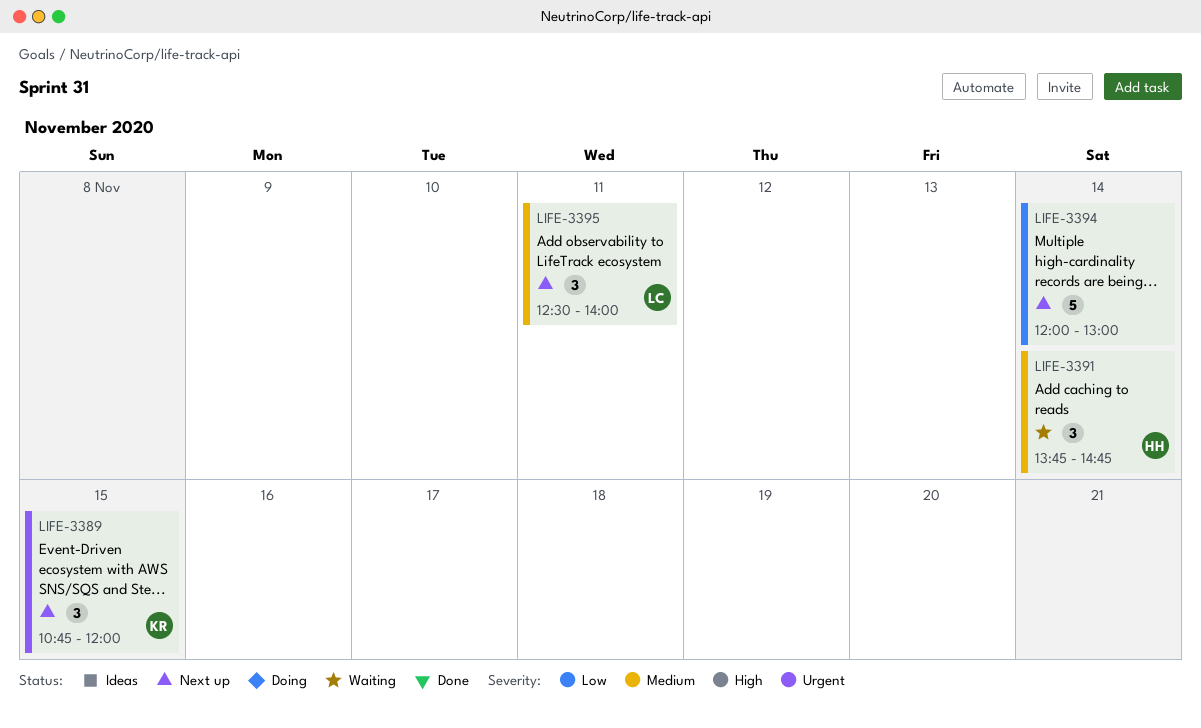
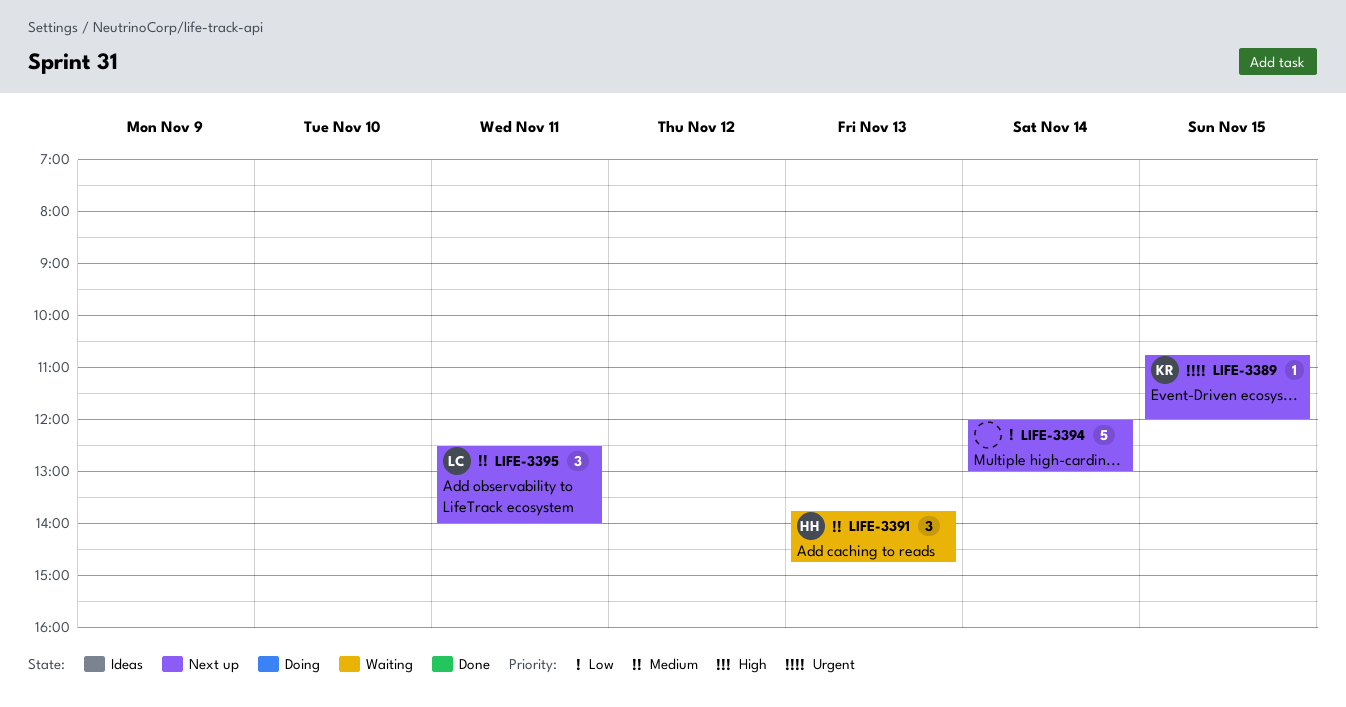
LIFE-3389, estimate: 3 -> 1
LIFE-3391, day: Nov 14 -> Nov 13

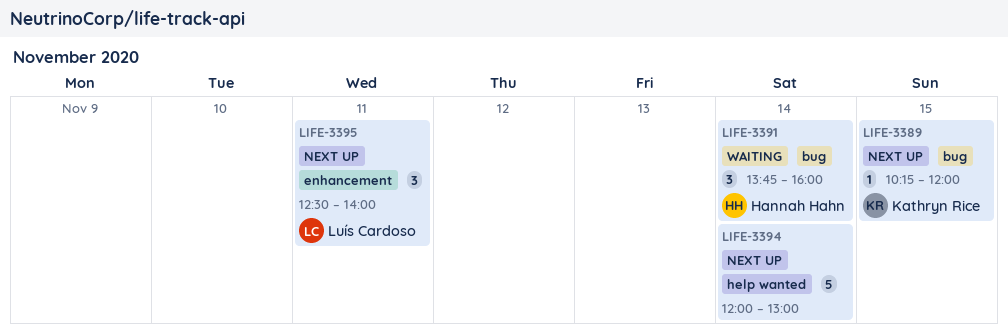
LIFE-3389, begins: 10:45 -> 10:15
LIFE-3391, day: Nov 13 -> Nov 14
LIFE-3391, ends: 14:45 -> 16:00

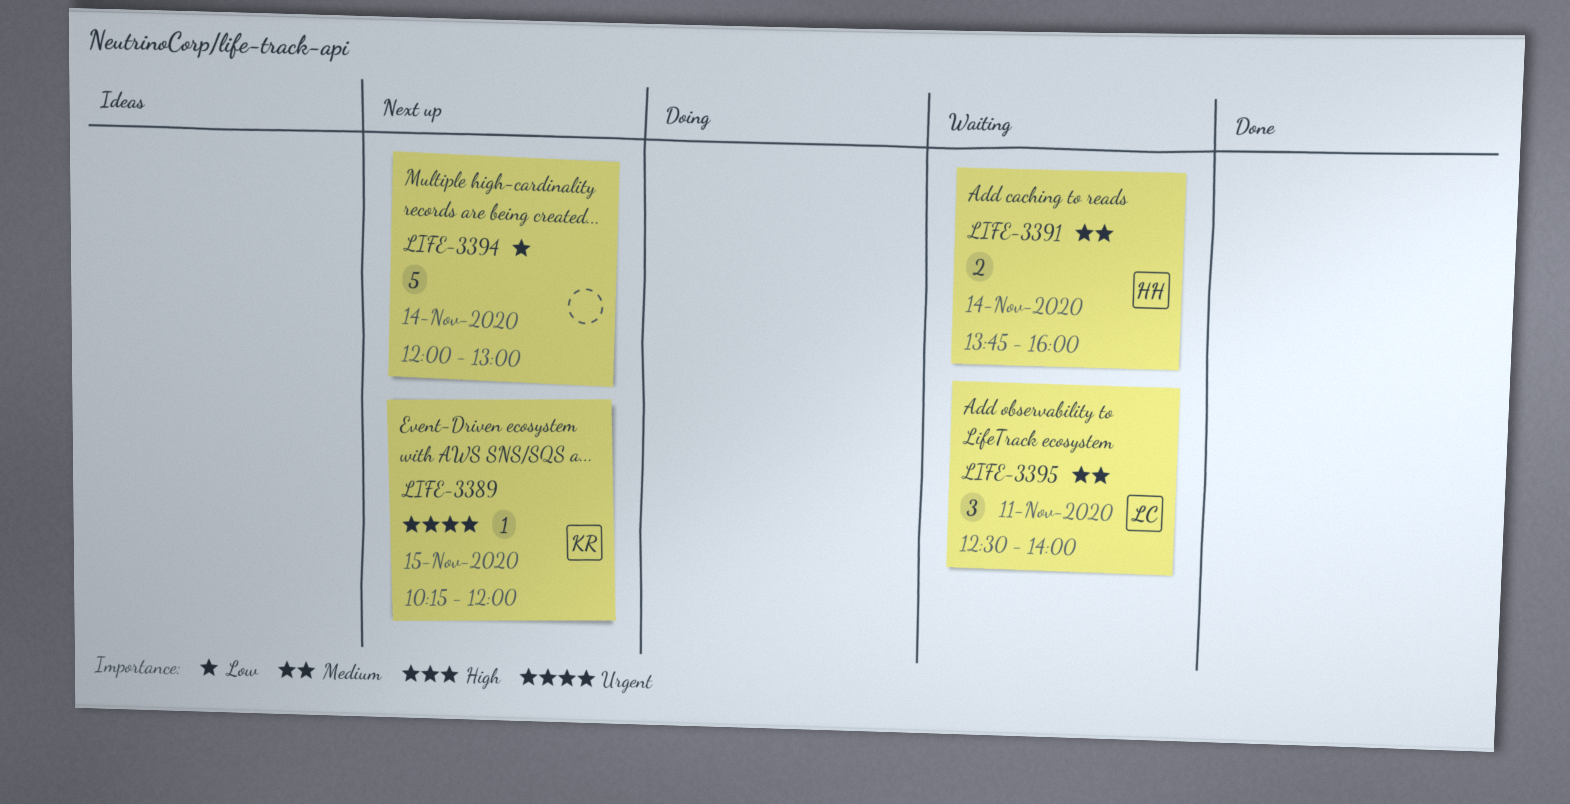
LIFE-3391, estimate: 3 -> 2
LIFE-3395, status: Next up -> Waiting

